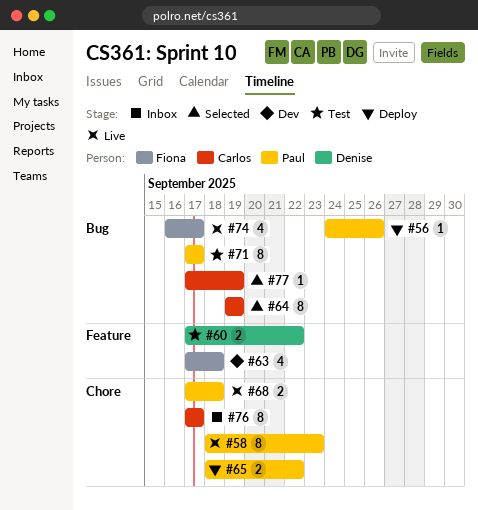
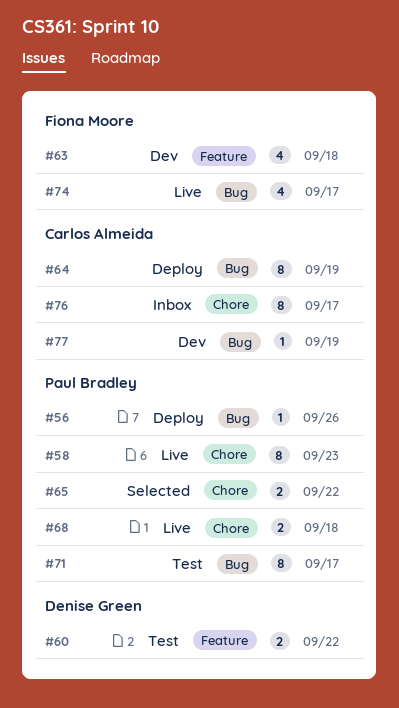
#64, status: Selected -> Deploy
#65, status: Deploy -> Selected
#77, status: Selected -> Dev

